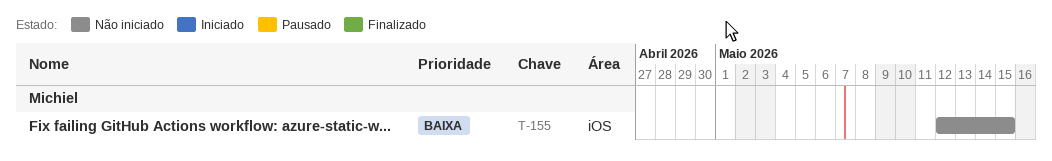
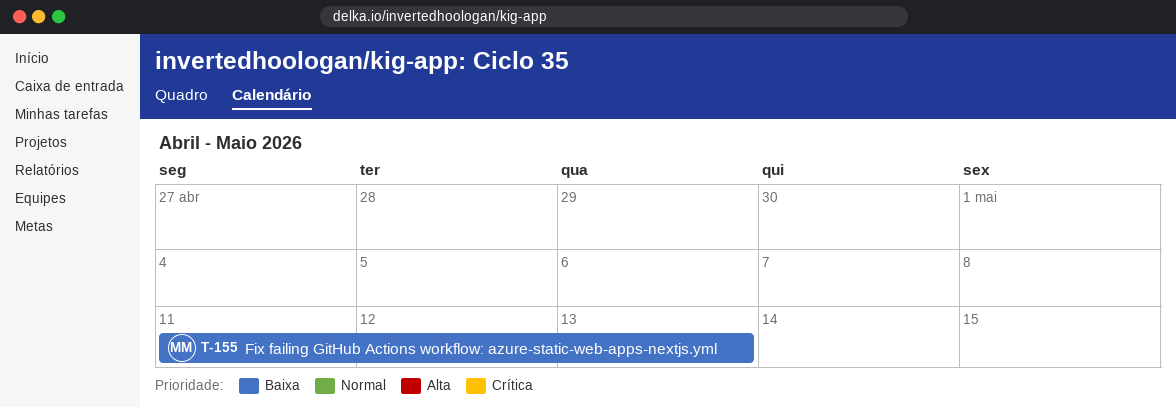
T-155, start: May 12 -> May 11
T-155, due: May 15 -> May 13

